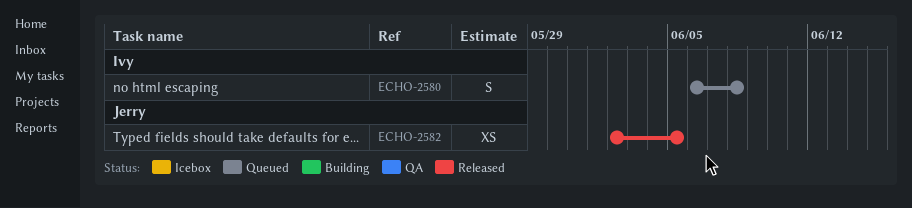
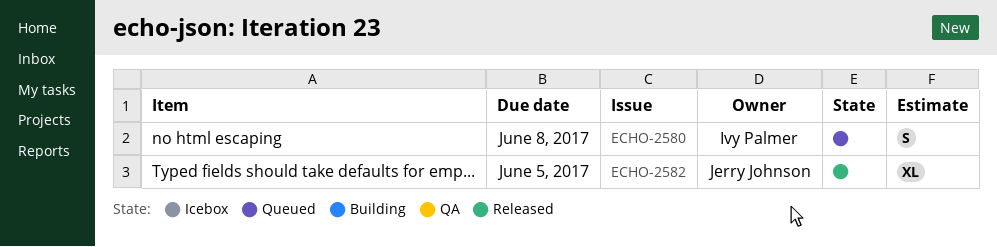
ECHO-2582, estimate: XS -> XL

